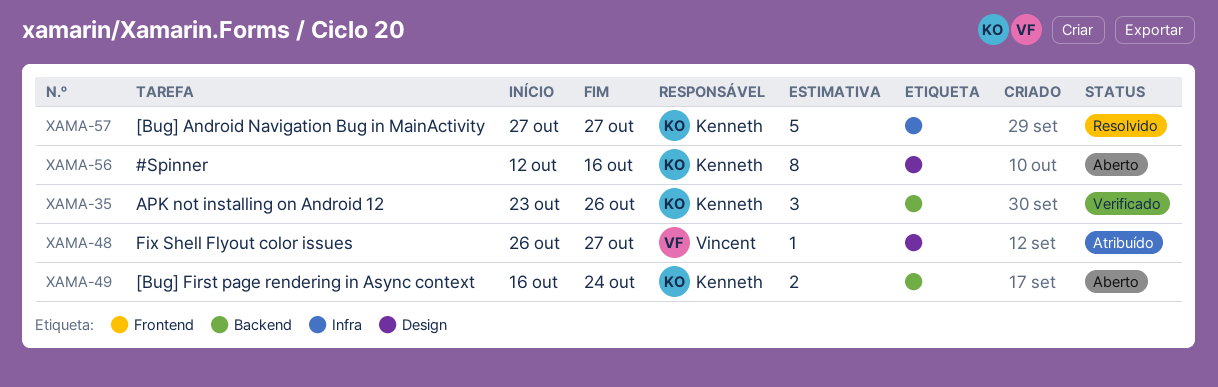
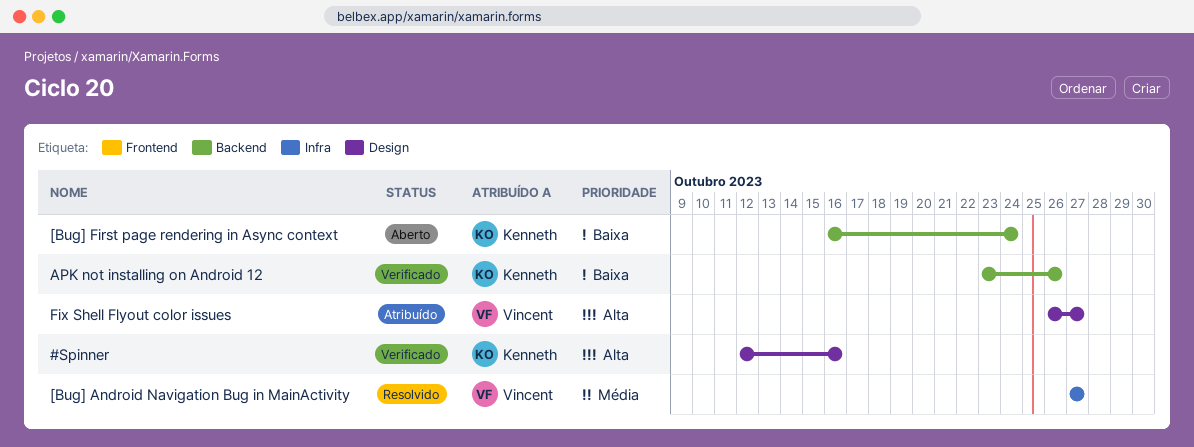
#Spinner, status: Aberto -> Verificado
[Bug] Android Navigation Bug in MainActivity, owner: Kenneth -> Vincent

